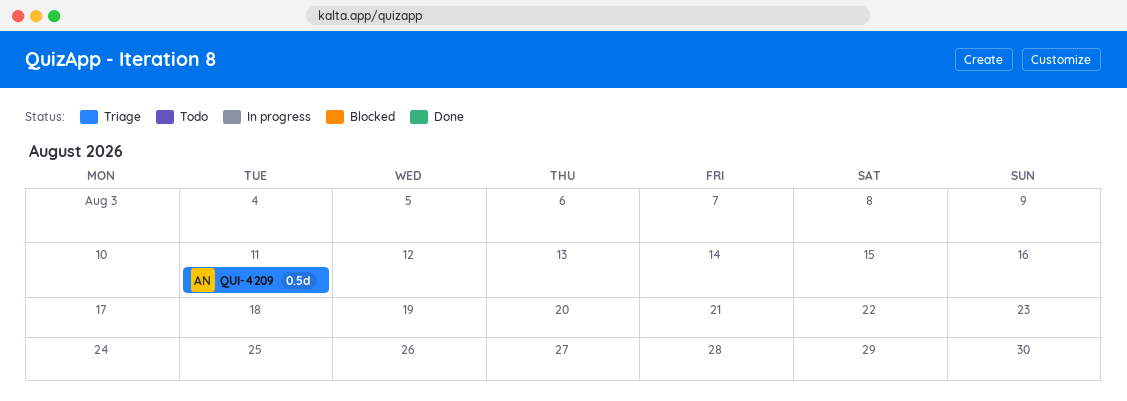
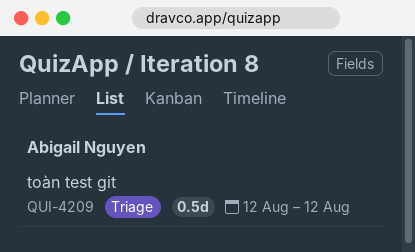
QUI-4209, start: Aug 11 -> Aug 12
QUI-4209, due: Aug 11 -> Aug 12

